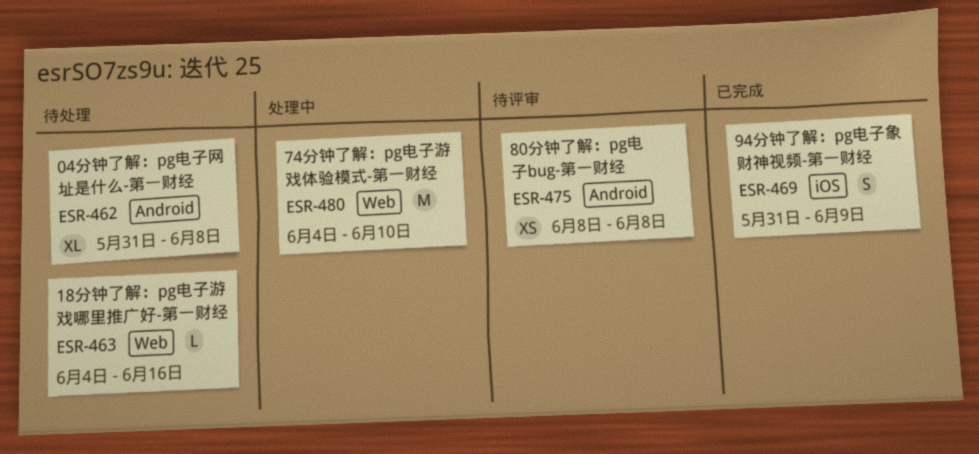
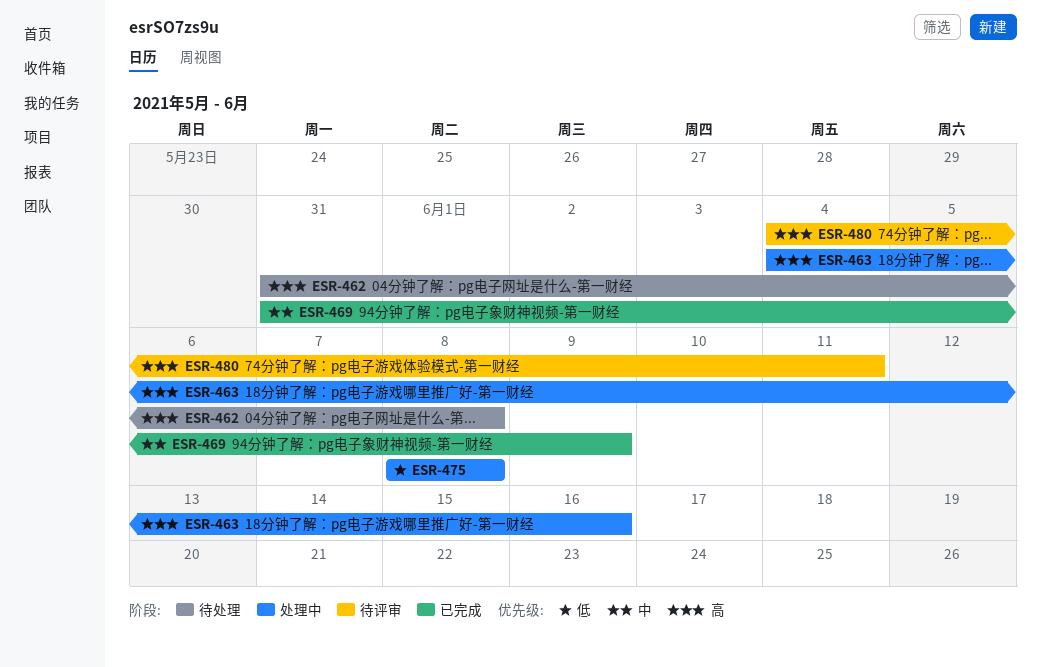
ESR-463, status: 待处理 -> 处理中
ESR-475, status: 待评审 -> 处理中
ESR-480, status: 处理中 -> 待评审
ESR-480, due: Jun 10 -> Jun 11

